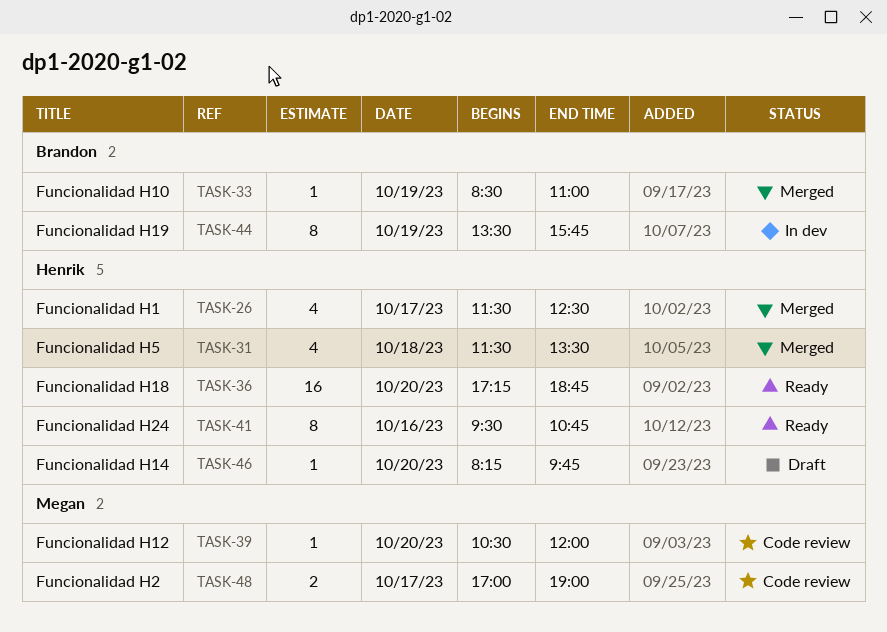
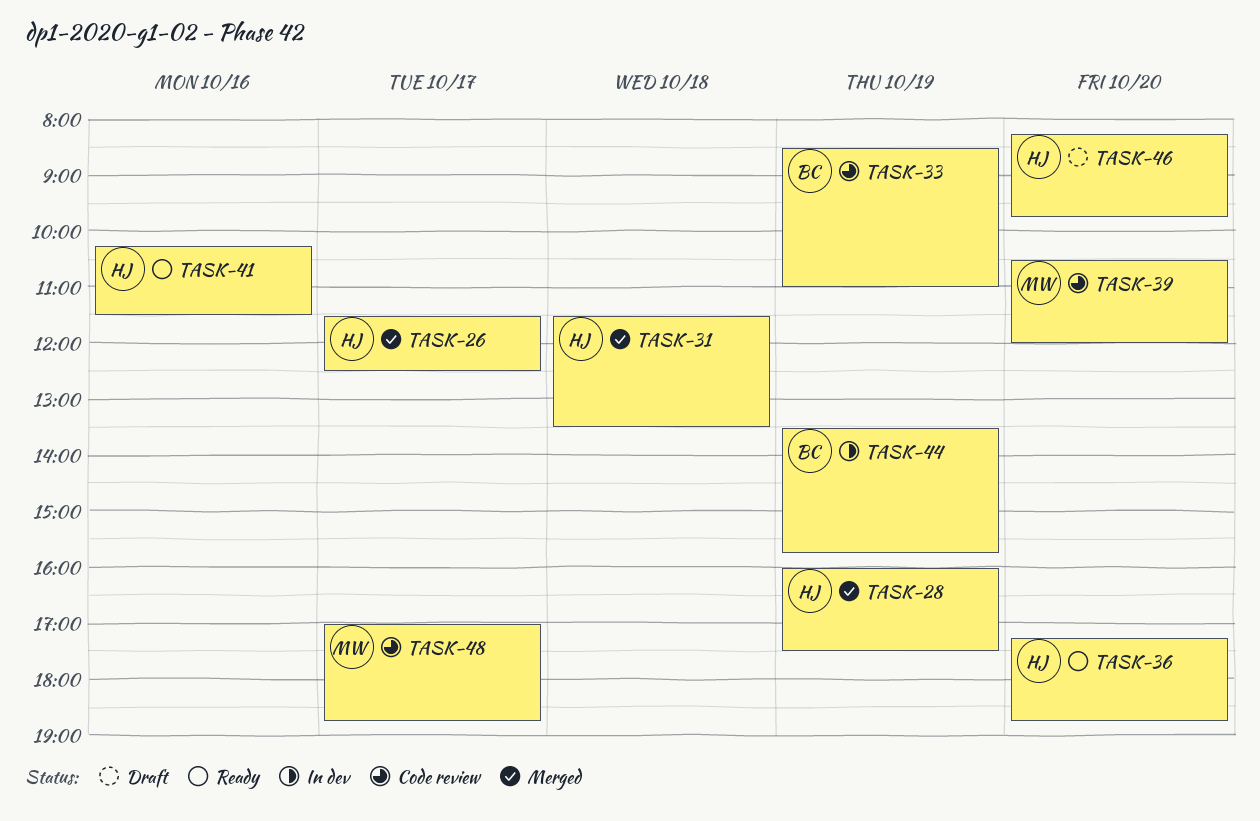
TASK-28: none -> present
TASK-33, status: Merged -> Code review
TASK-41, begins: 09:30 -> 10:15
TASK-41, ends: 10:45 -> 11:30
TASK-48, ends: 19:00 -> 18:45

